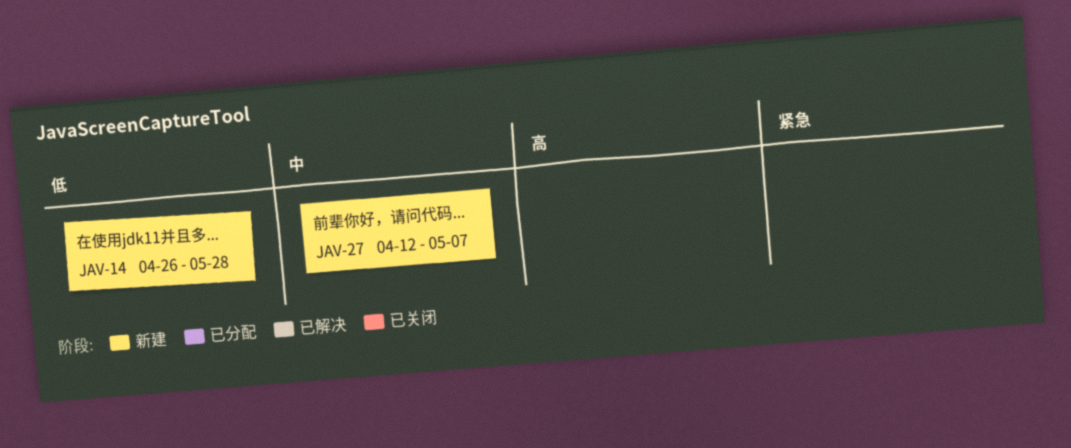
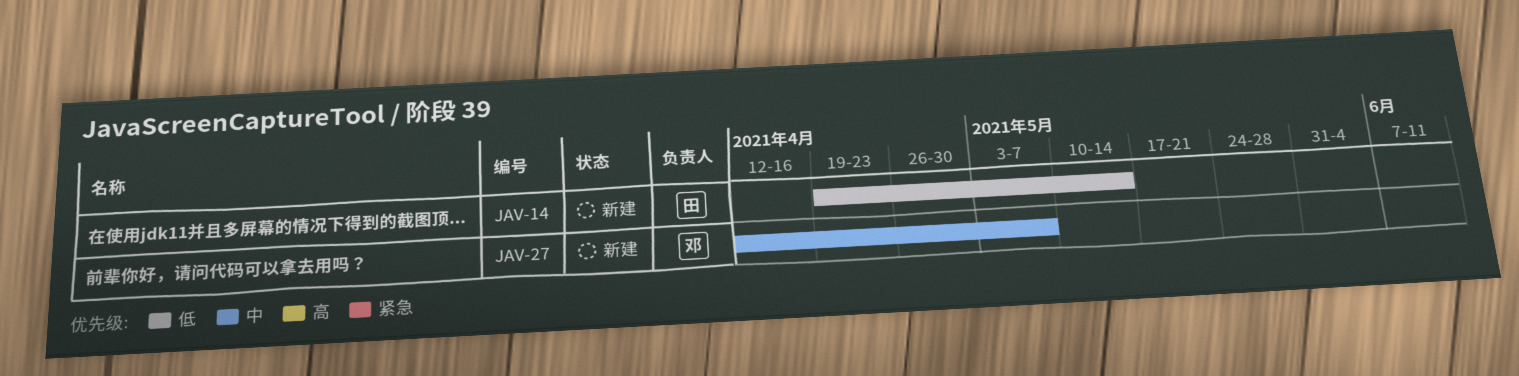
JAV-14, start: Apr 26 -> Apr 19
JAV-14, due: May 28 -> May 14

